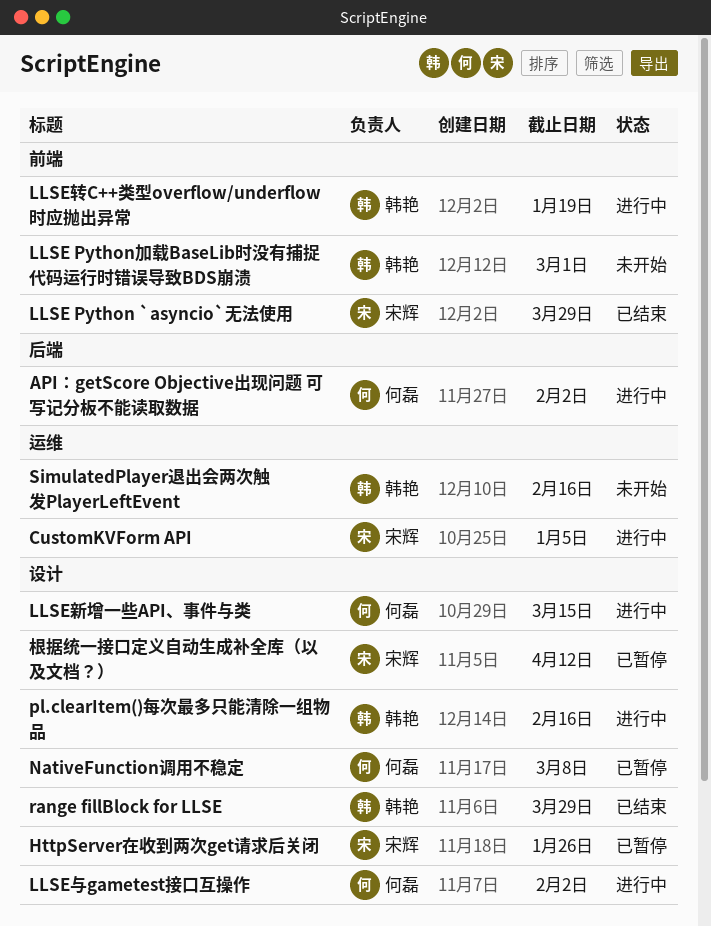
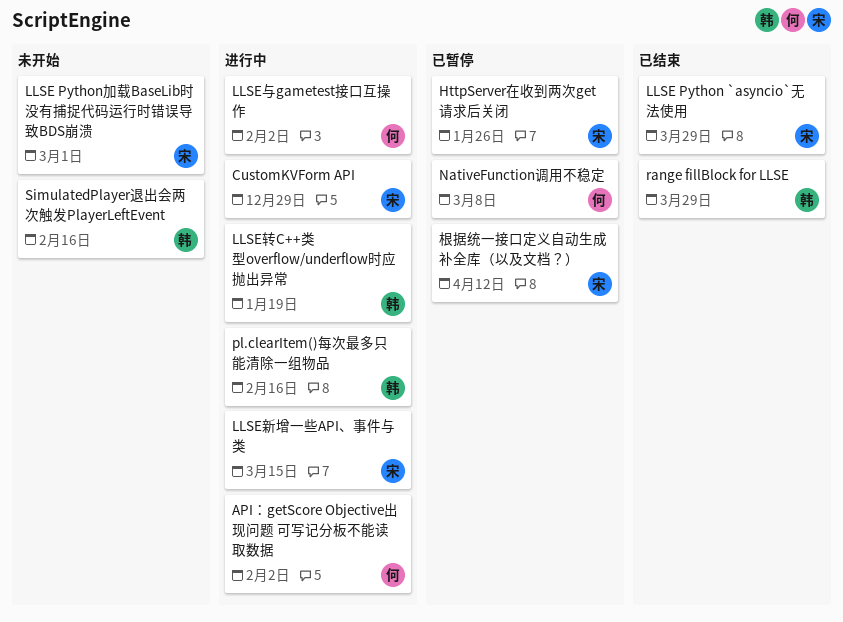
CustomKVForm API, due: Jan 5 -> Dec 29
LLSE Python加载BaseLib时没有捕捉代码运行时错误导致BDS崩溃, owner: 韩艳 -> 宋辉
LLSE新增一些API、事件与类, owner: 何磊 -> 宋辉

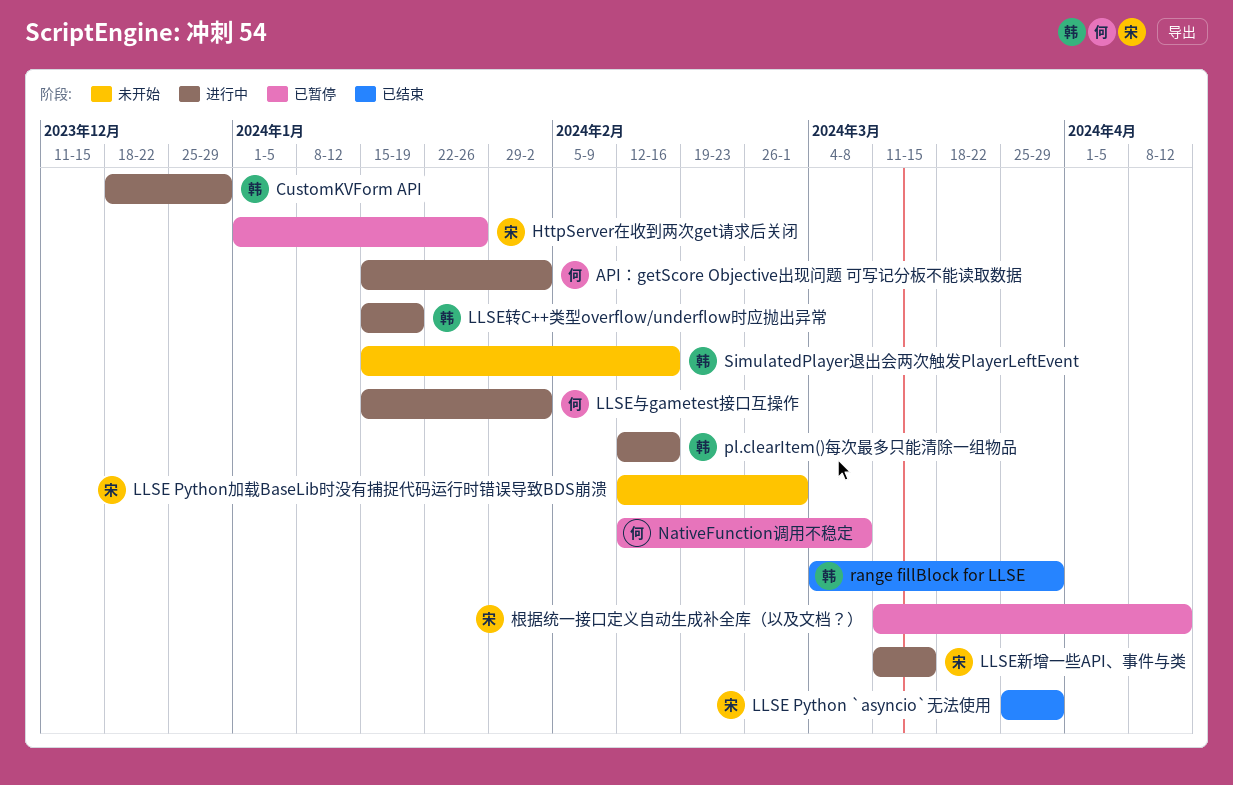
CustomKVForm API, owner: 宋 -> 韩

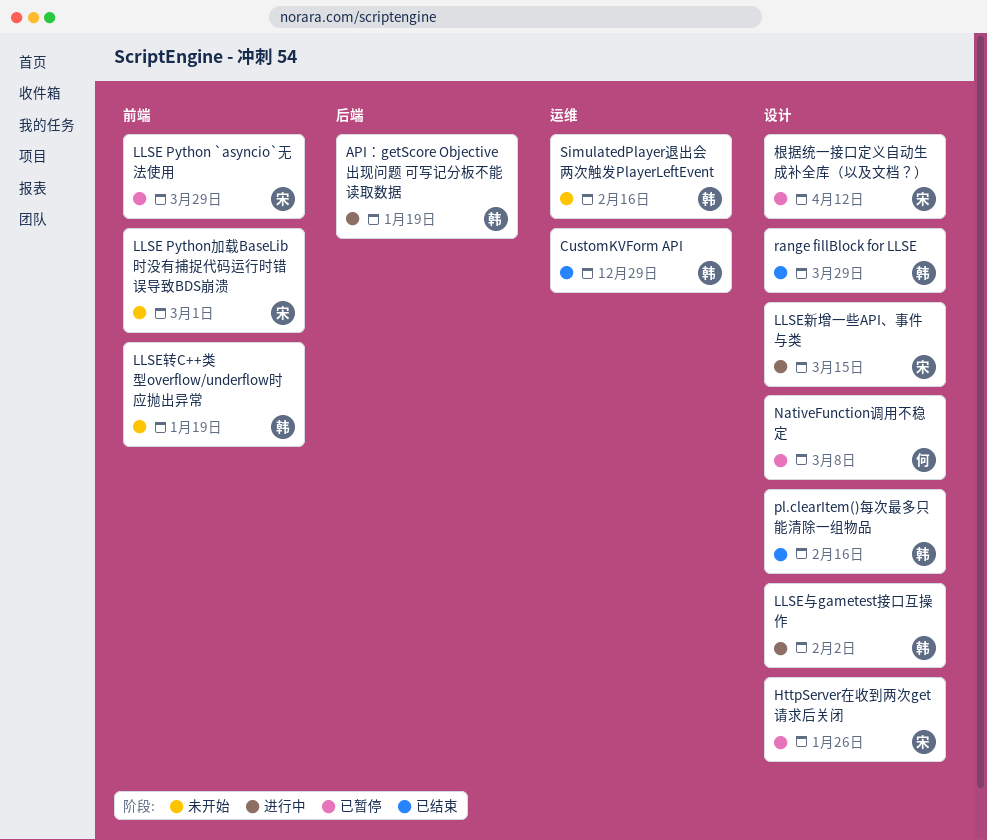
API：getScore Objective出现问题 可写记分板不能读取数据, owner: 何 -> 韩
API：getScore Objective出现问题 可写记分板不能读取数据, due: Feb 2 -> Jan 19
CustomKVForm API, status: 进行中 -> 已结束
LLSE Python `asyncio`无法使用, status: 已结束 -> 已暂停
LLSE与gametest接口互操作, owner: 何 -> 韩
LLSE转C++类型overflow/underflow时应抛出异常, status: 进行中 -> 未开始
pl.clearItem()每次最多只能清除一组物品, status: 进行中 -> 已结束

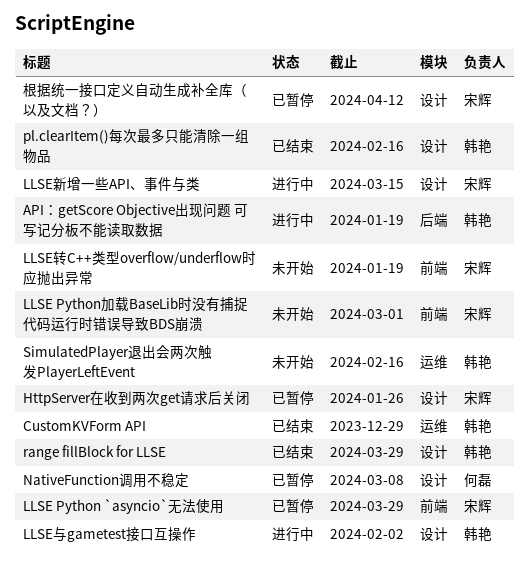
LLSE转C++类型overflow/underflow时应抛出异常, owner: 韩艳 -> 宋辉

